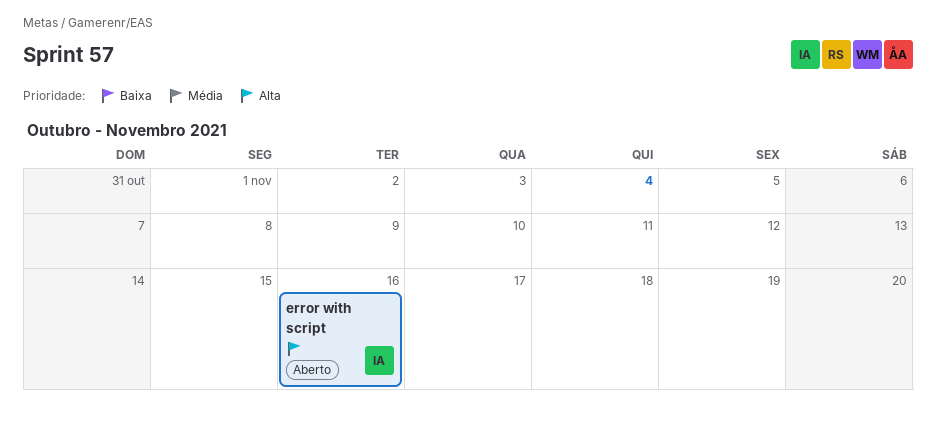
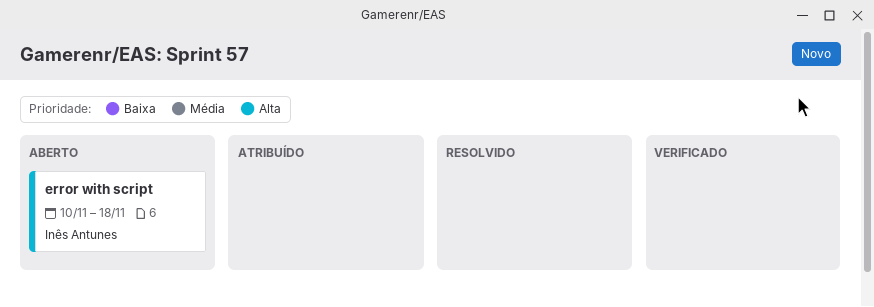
error with script, due: Nov 16 -> Nov 18

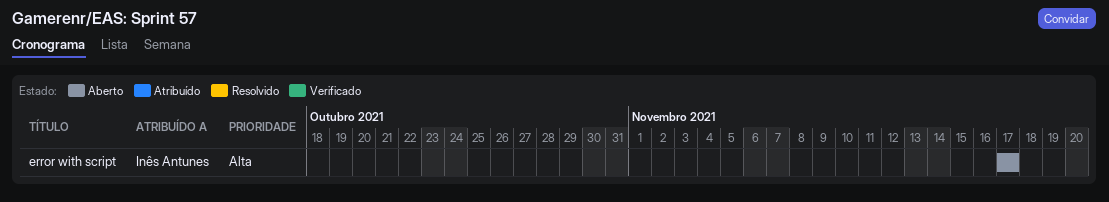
error with script, start: Nov 10 -> Nov 17
error with script, due: Nov 18 -> Nov 17

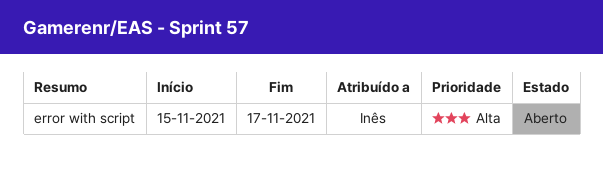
error with script, start: Nov 17 -> Nov 15

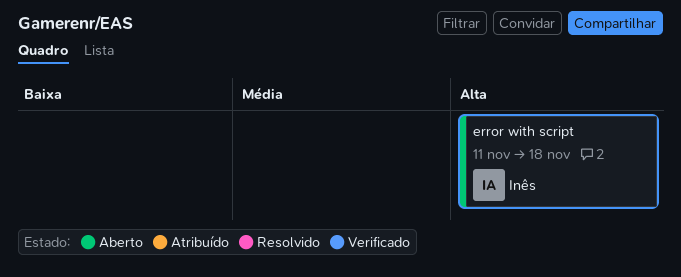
error with script, start: Nov 15 -> Nov 11
error with script, due: Nov 17 -> Nov 18

